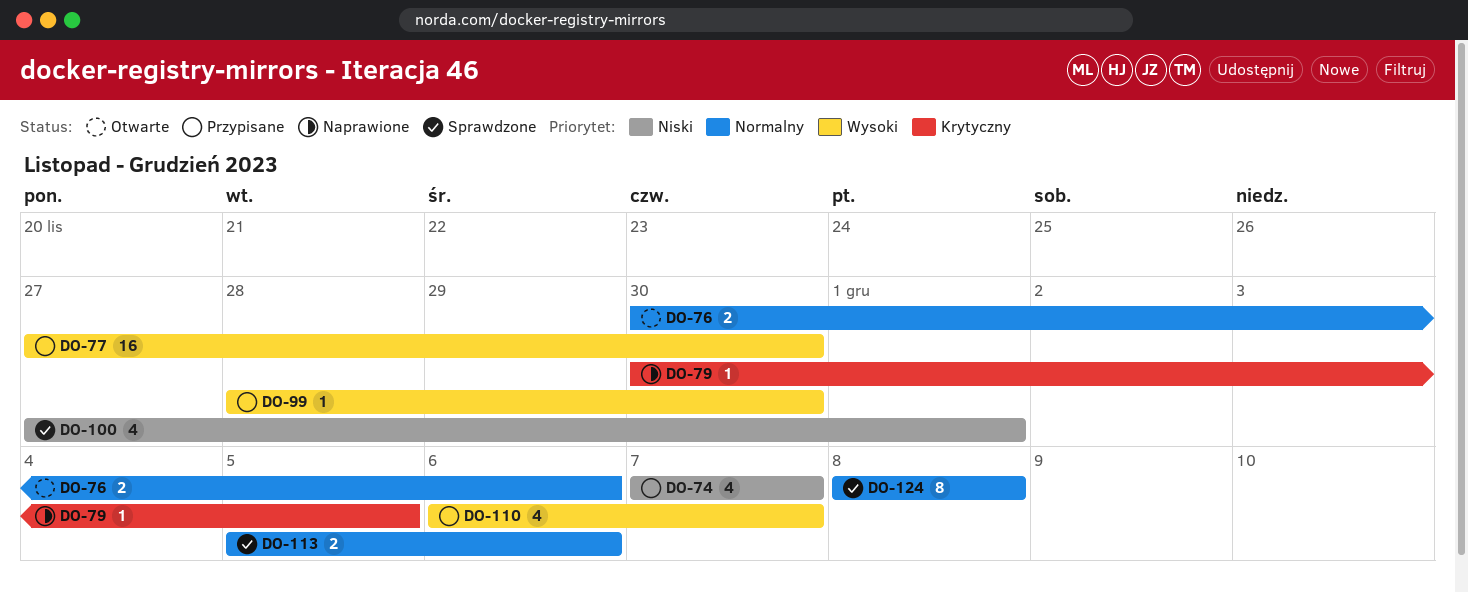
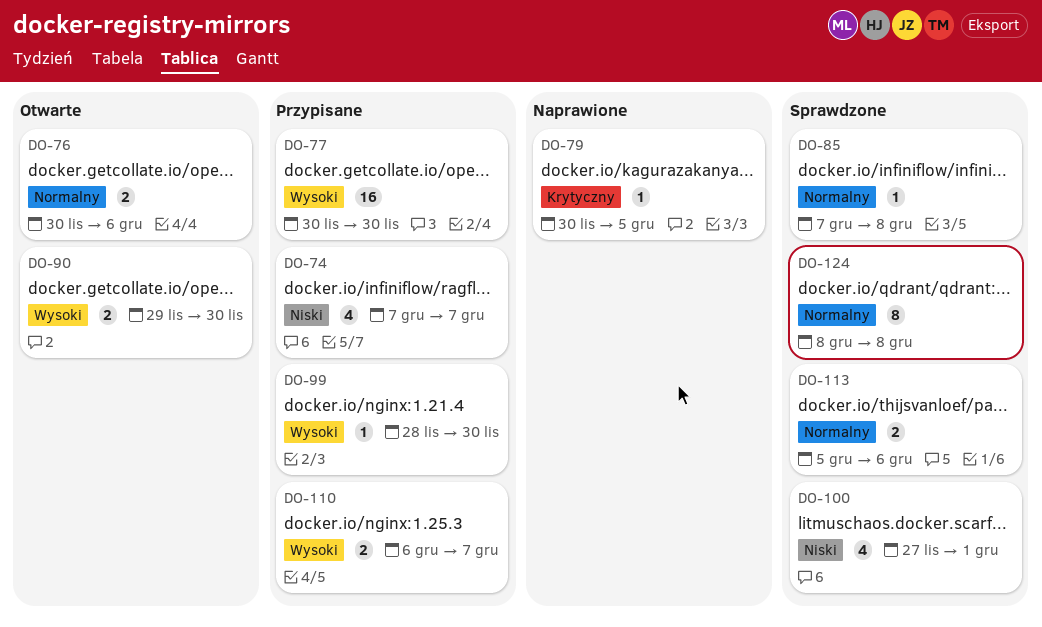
DO-77, start: Nov 27 -> Nov 30
DO-85: none -> present
DO-90: none -> present
DO-110, estimate: 4 -> 2

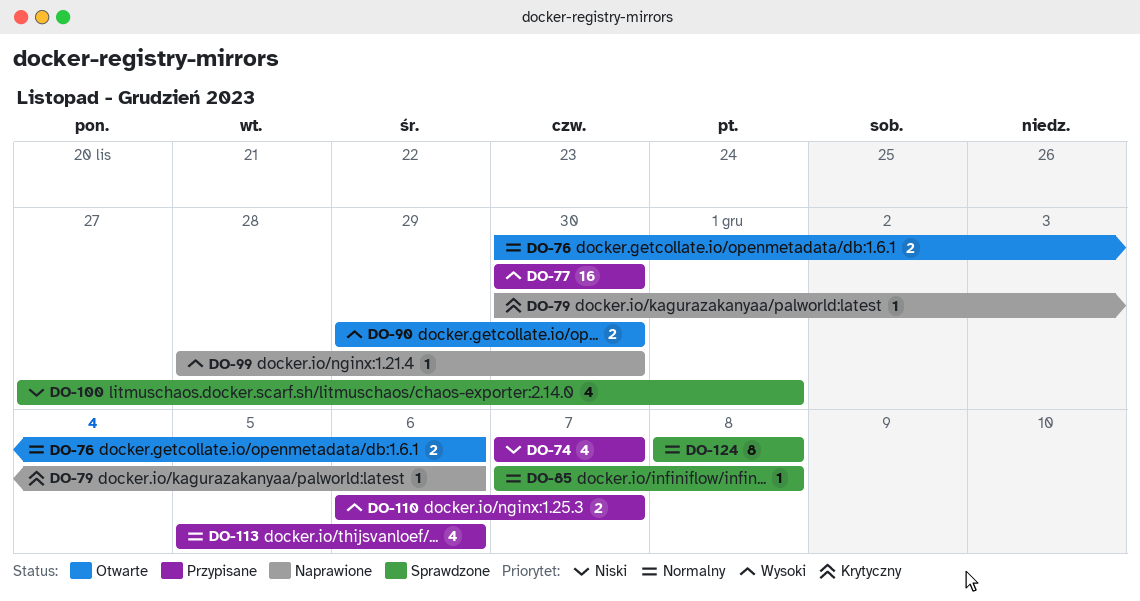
DO-79, due: Dec 5 -> Dec 6
DO-99, status: Przypisane -> Naprawione
DO-113, status: Sprawdzone -> Przypisane
DO-113, estimate: 2 -> 4

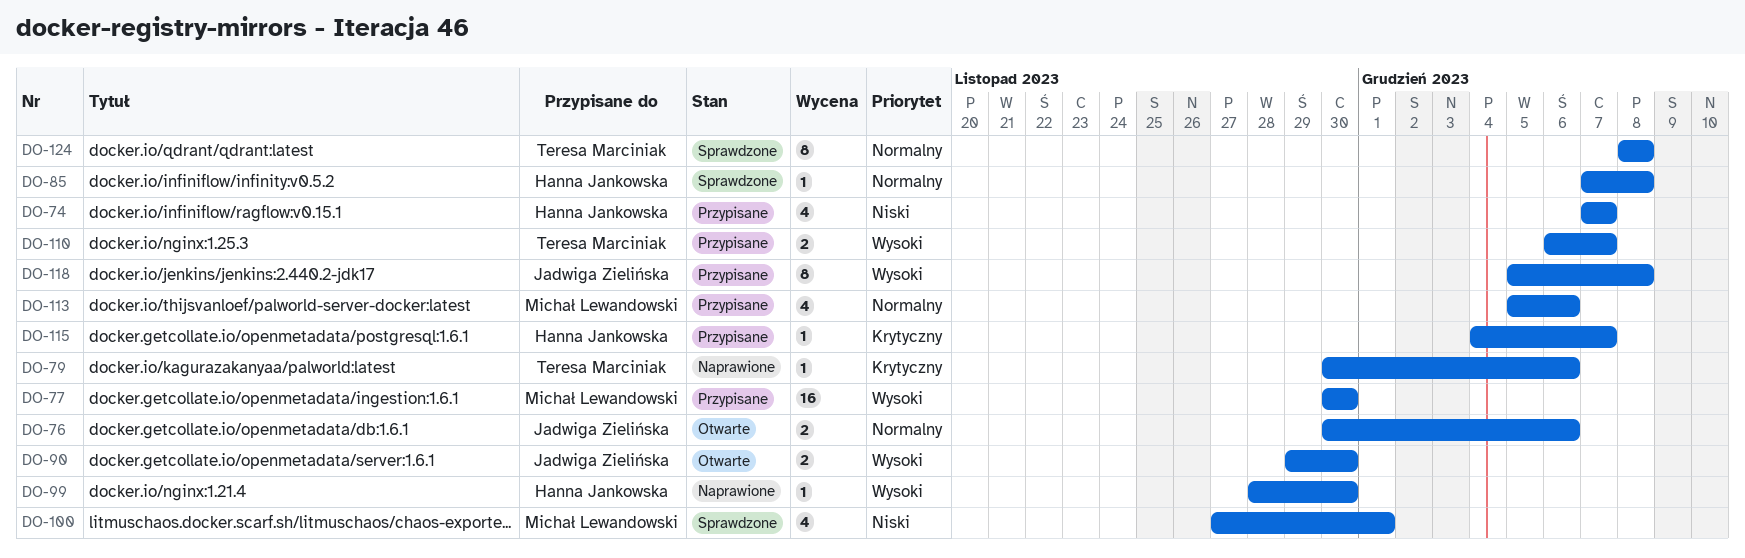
DO-115: none -> present
DO-118: none -> present

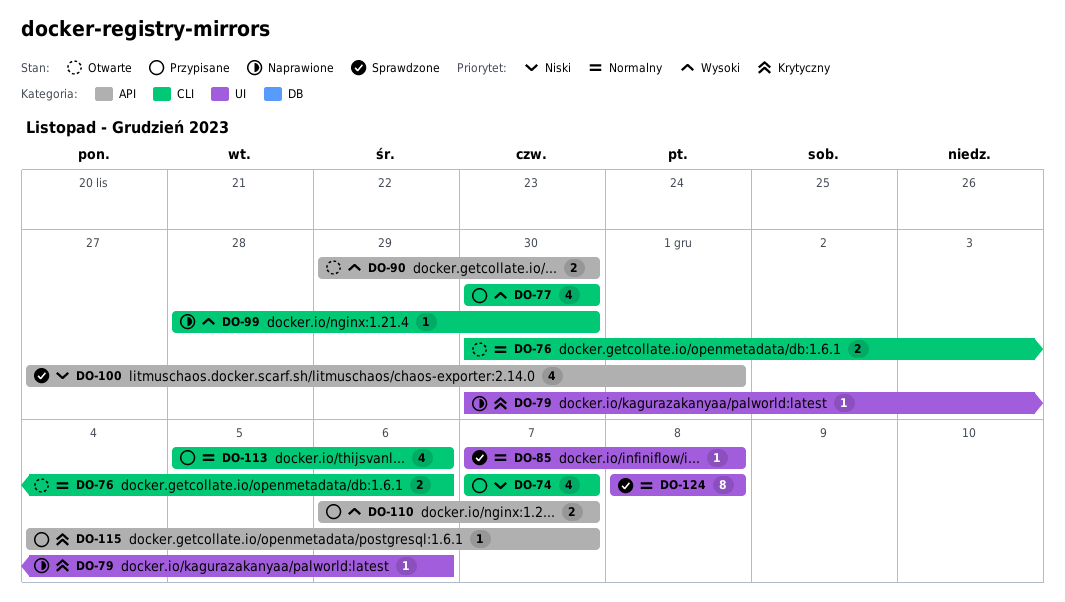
DO-77, estimate: 16 -> 4
DO-118: present -> none

